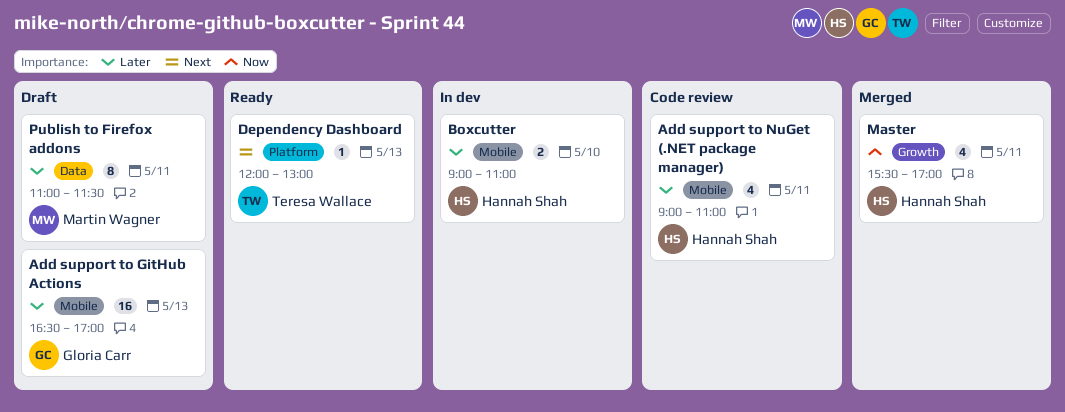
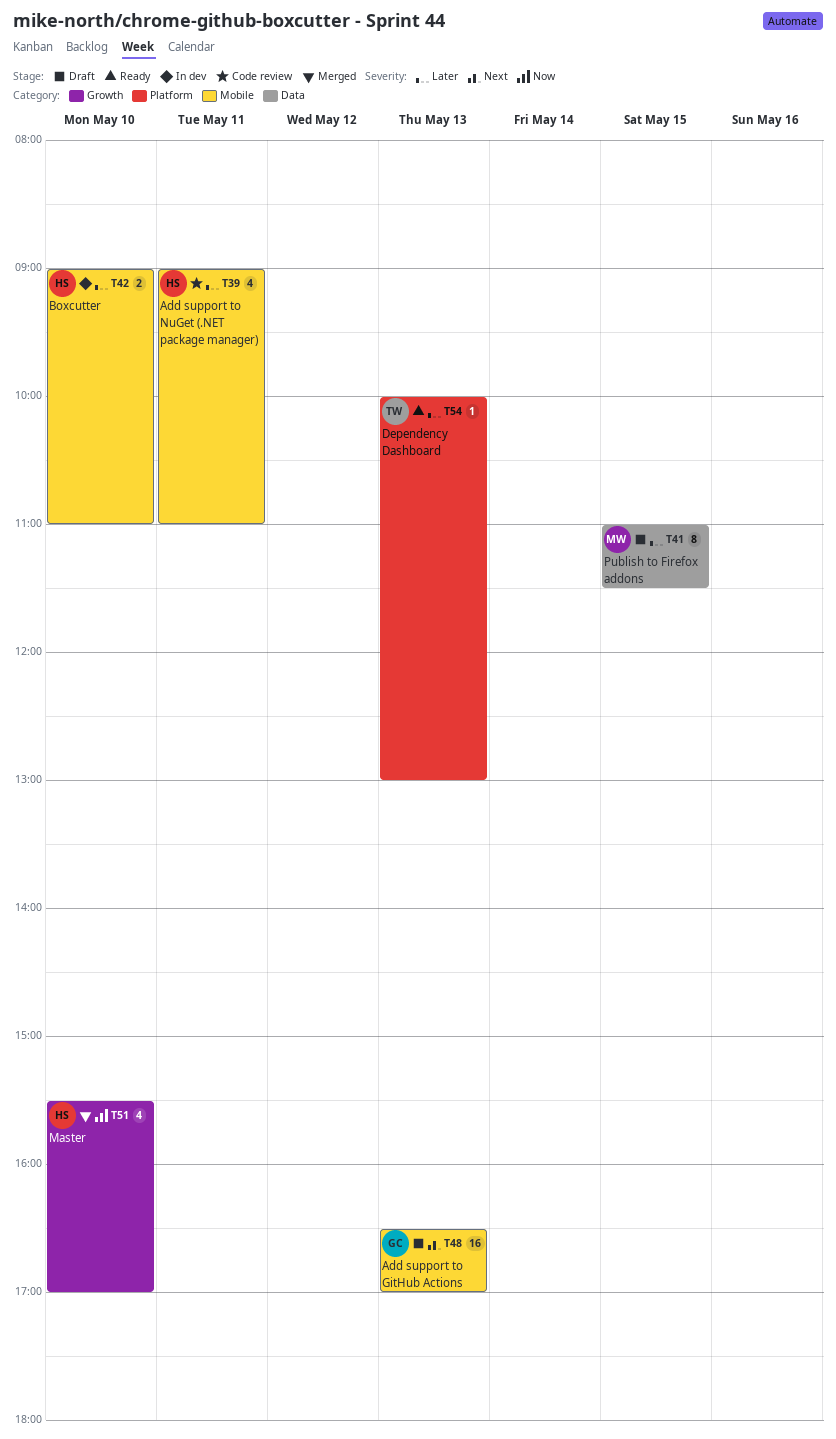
Add support to GitHub Actions, priority: Later -> Next
Dependency Dashboard, priority: Next -> Later
Dependency Dashboard, begins: 12:00 -> 10:00
Master, day: May 11 -> May 10
Publish to Firefox addons, day: May 11 -> May 15

